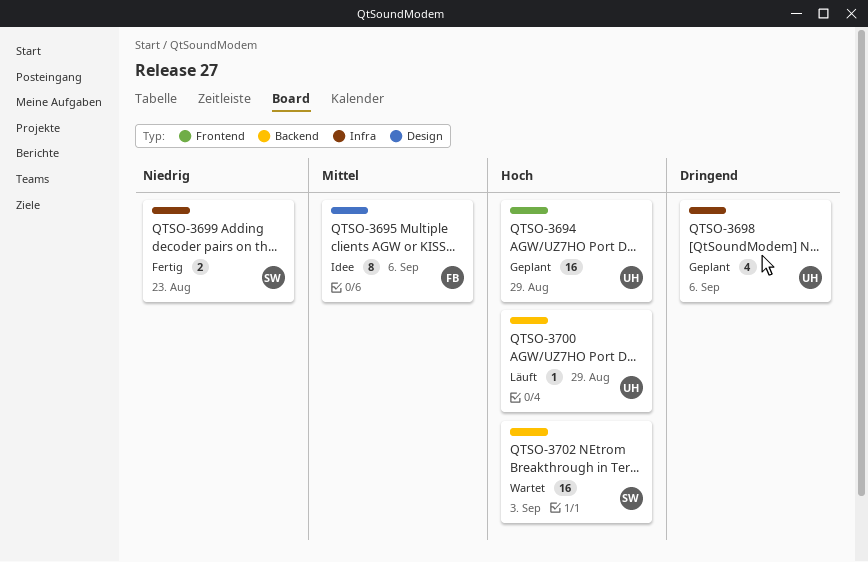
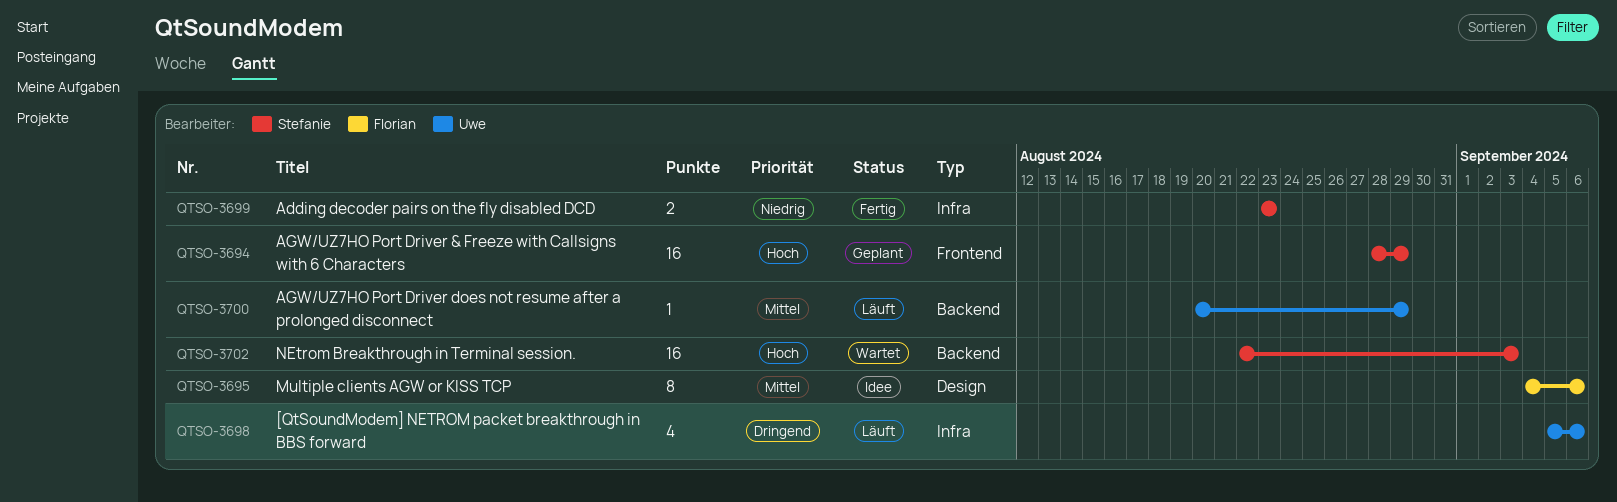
QTSO-3694, owner: Uwe -> Stefanie
QTSO-3698, status: Geplant -> Läuft
QTSO-3700, priority: Hoch -> Mittel

